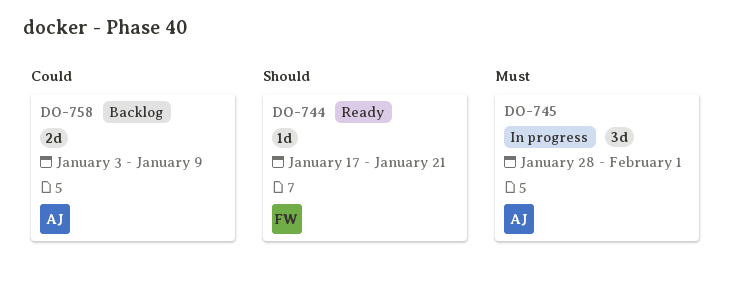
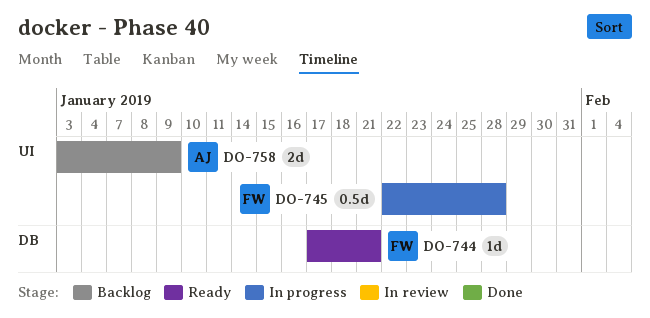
DO-745, owner: AJ -> FW
DO-745, estimate: 3d -> 0.5d
DO-745, start: Jan 28 -> Jan 22
DO-745, due: Feb 1 -> Jan 28

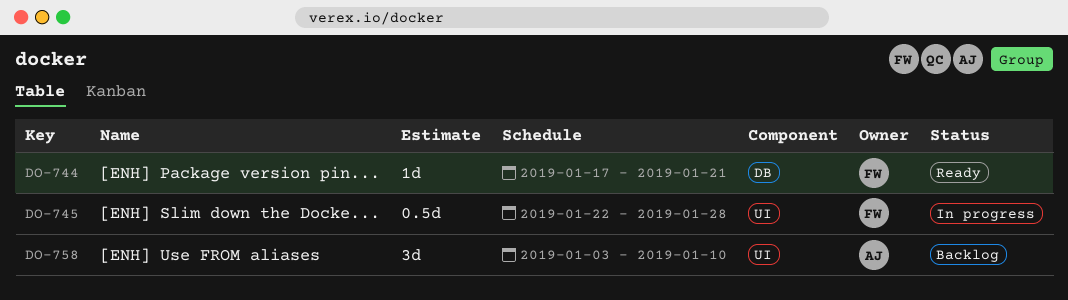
DO-758, estimate: 2d -> 3d
DO-758, due: Jan 9 -> Jan 10

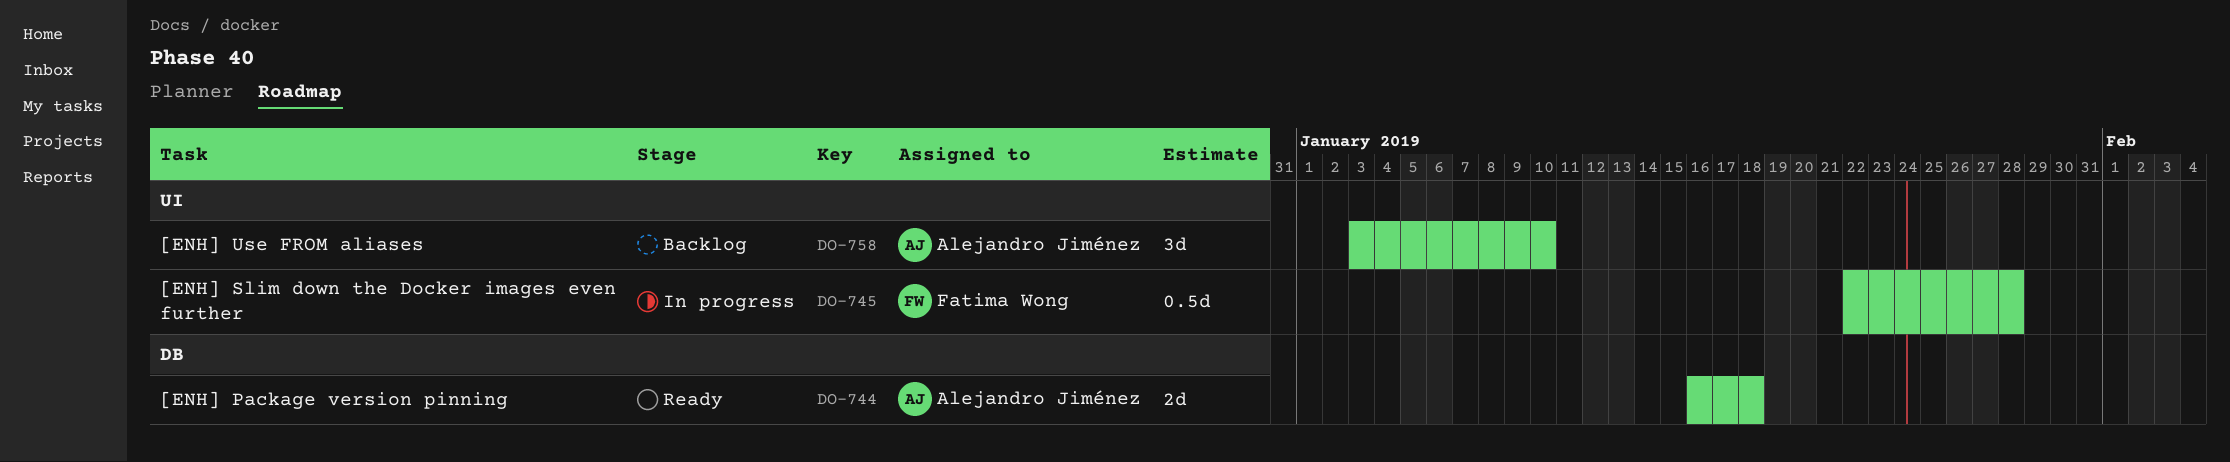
DO-744, owner: Fatima Wong -> Alejandro Jiménez
DO-744, estimate: 1d -> 2d
DO-744, start: Jan 17 -> Jan 16
DO-744, due: Jan 21 -> Jan 18

